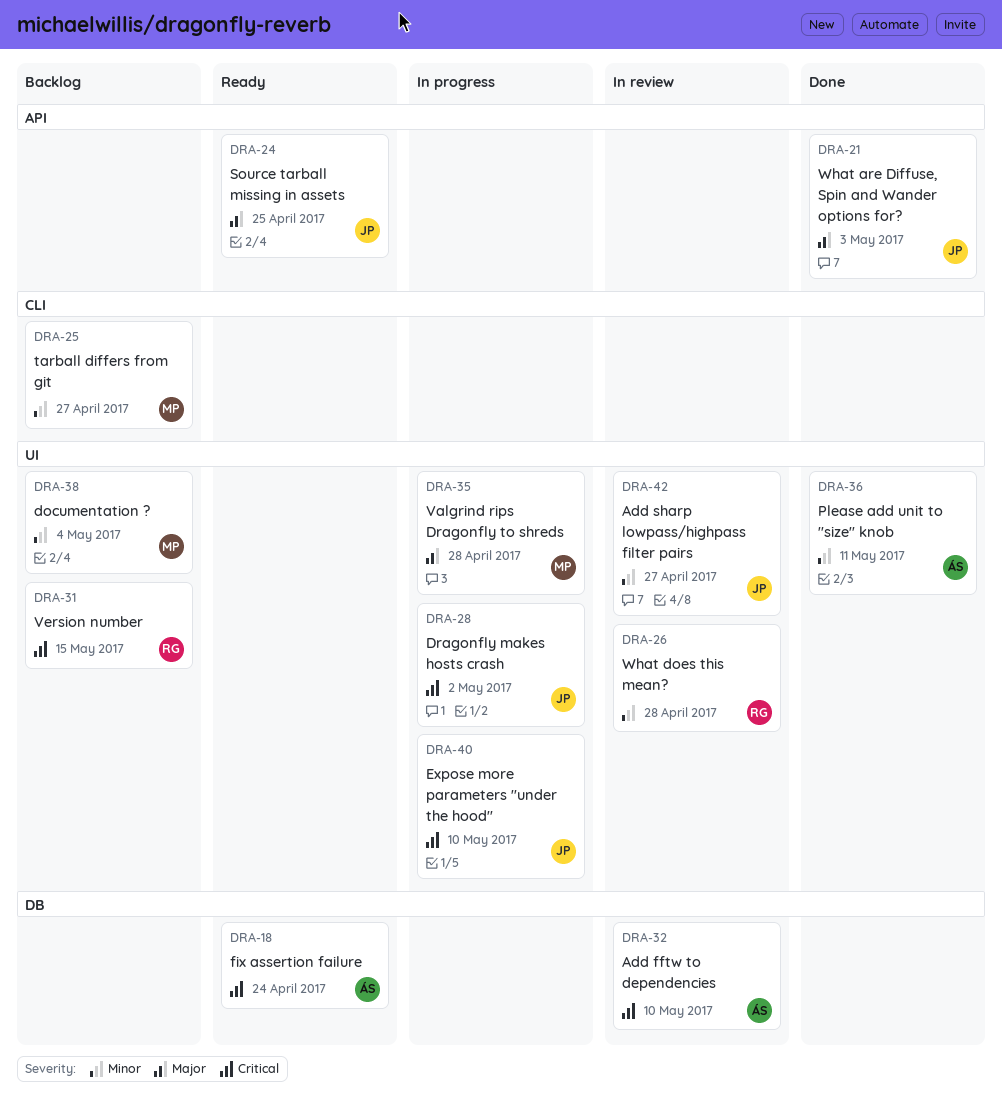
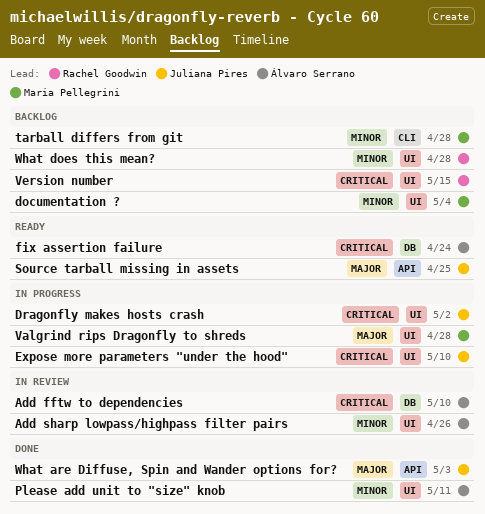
Add sharp lowpass/highpass filter pairs, owner: Juliana Pires -> Álvaro Serrano
Add sharp lowpass/highpass filter pairs, due: Apr 27 -> Apr 26
tarball differs from git, due: Apr 27 -> Apr 28
What does this mean?, status: In review -> Backlog

